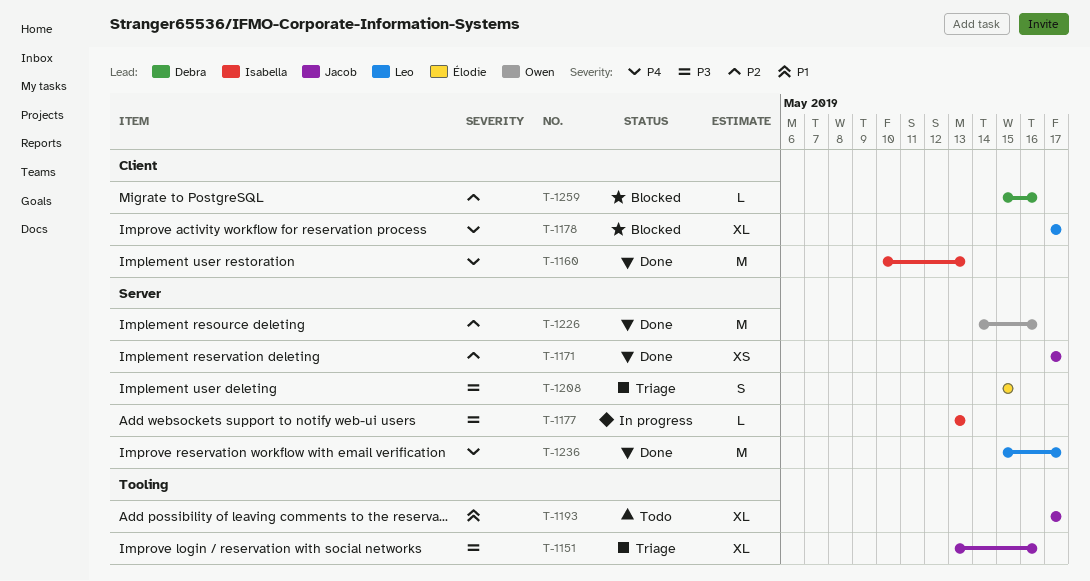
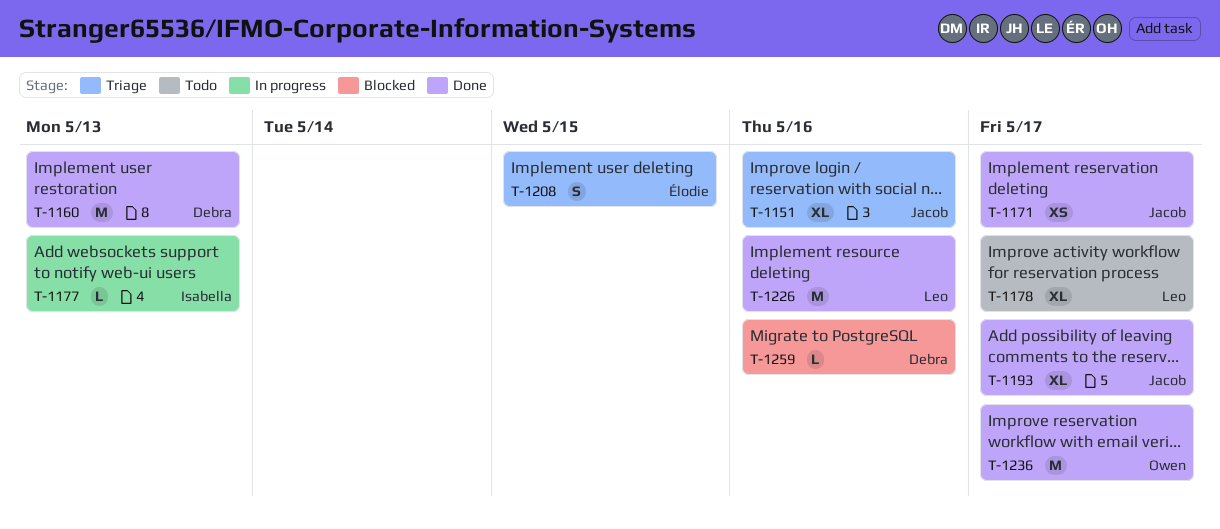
T-1160, owner: Isabella -> Debra
T-1178, status: Blocked -> Todo
T-1193, status: Todo -> Done
T-1226, owner: Owen -> Leo
T-1236, owner: Leo -> Owen

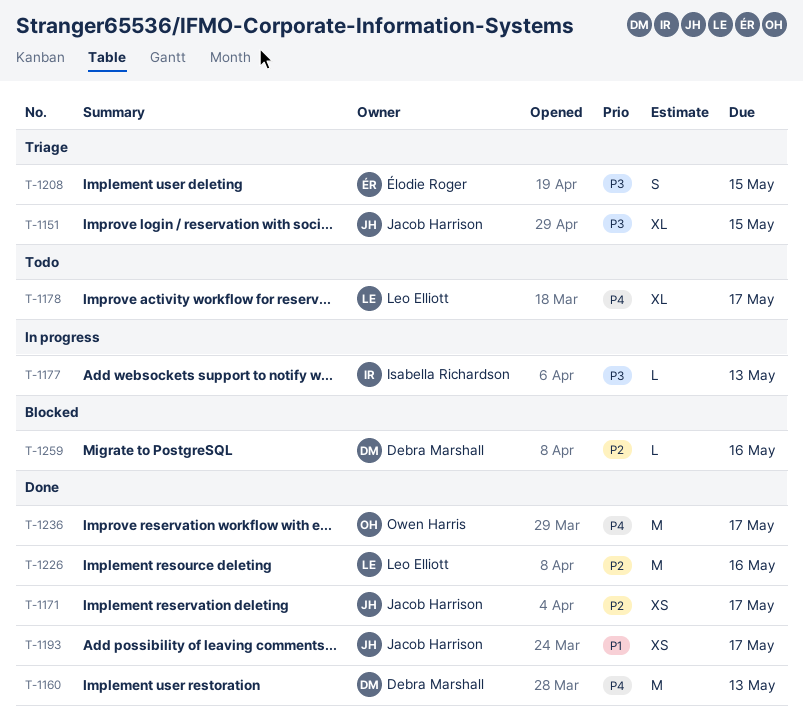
T-1151, due: May 16 -> May 15
T-1193, estimate: XL -> XS

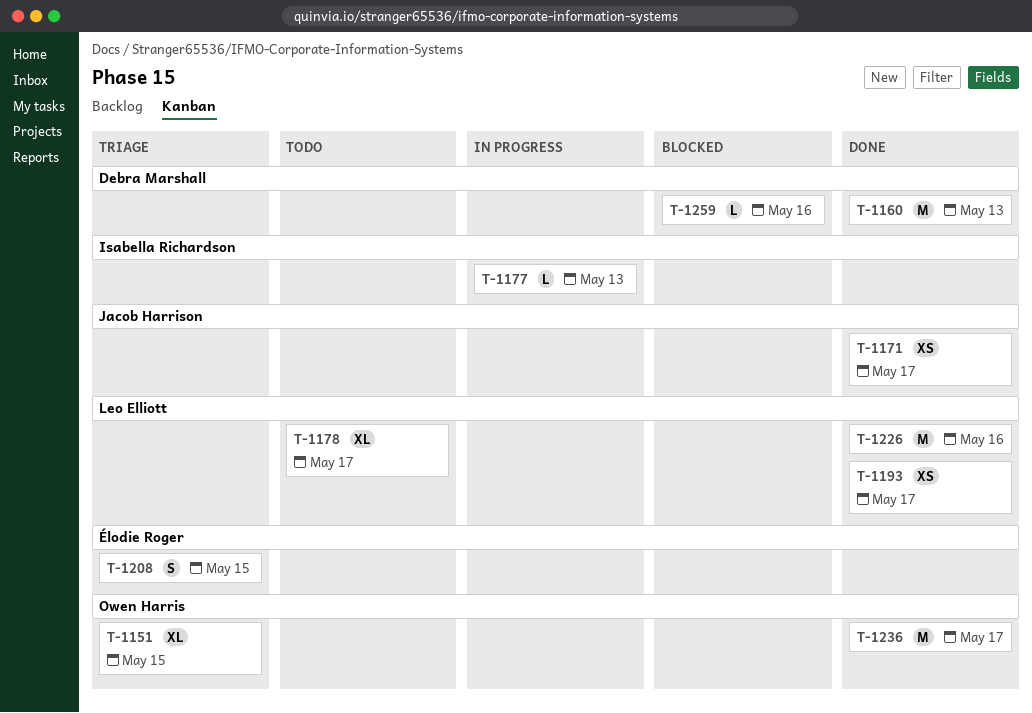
T-1151, owner: Jacob Harrison -> Owen Harris
T-1193, owner: Jacob Harrison -> Leo Elliott

